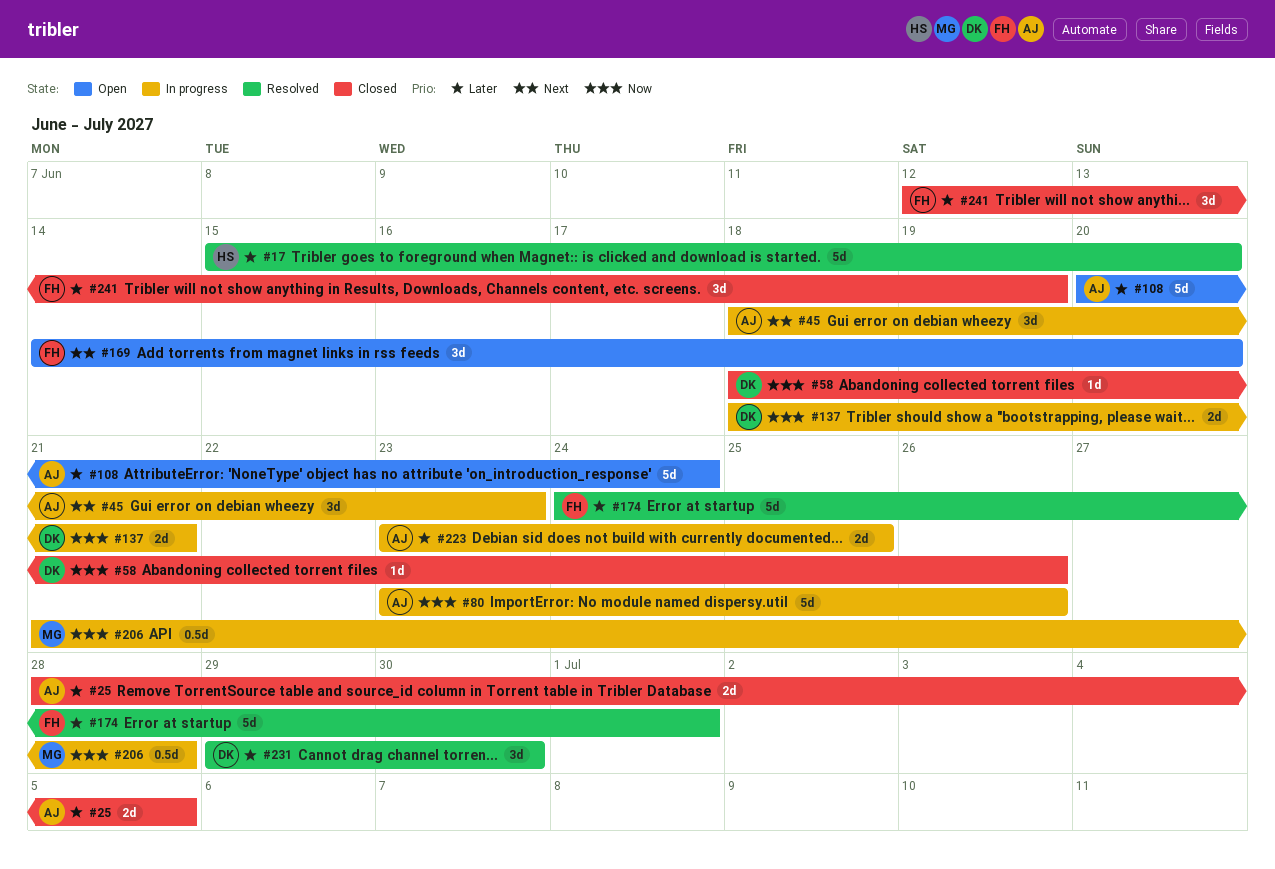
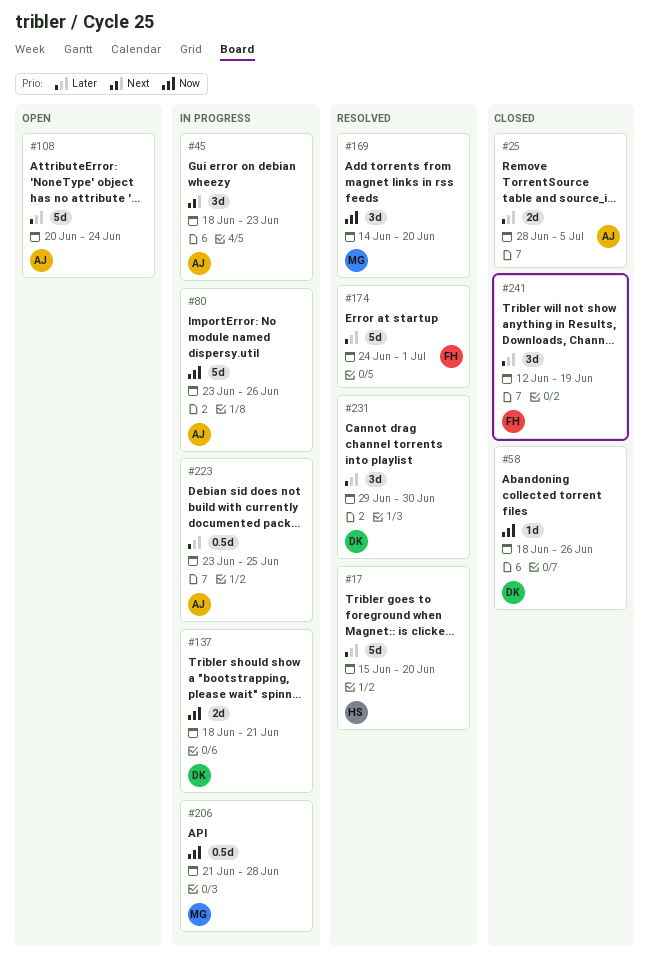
#169, status: Open -> Resolved
#169, owner: FH -> MG
#169, priority: Next -> Now
#223, estimate: 2d -> 0.5d

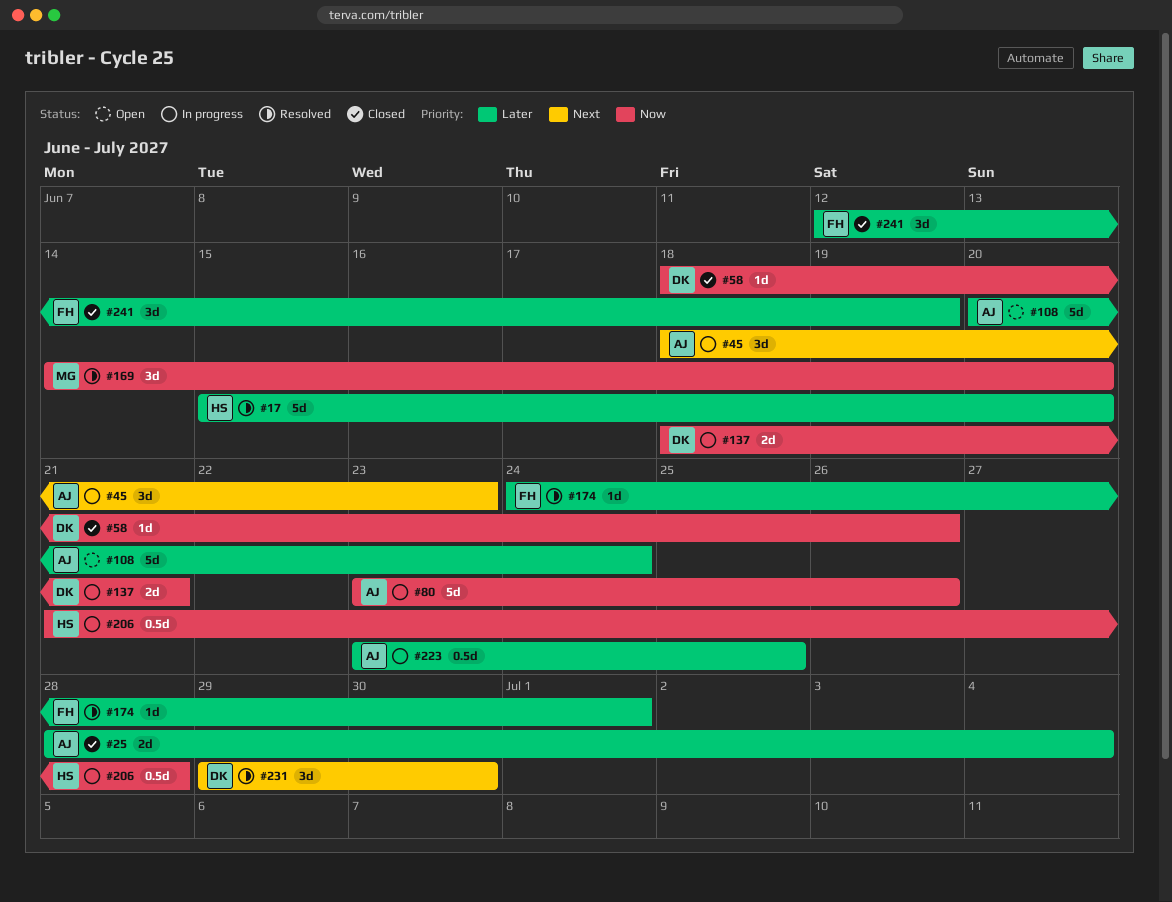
#25, due: Jul 5 -> Jul 4
#174, estimate: 5d -> 1d
#206, owner: MG -> HS
#231, priority: Later -> Next

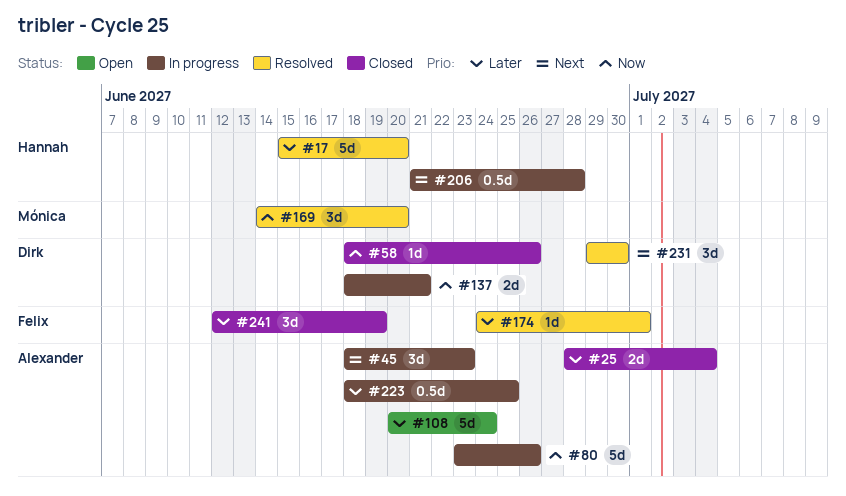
#206, priority: Now -> Next
#223, start: Jun 23 -> Jun 18

